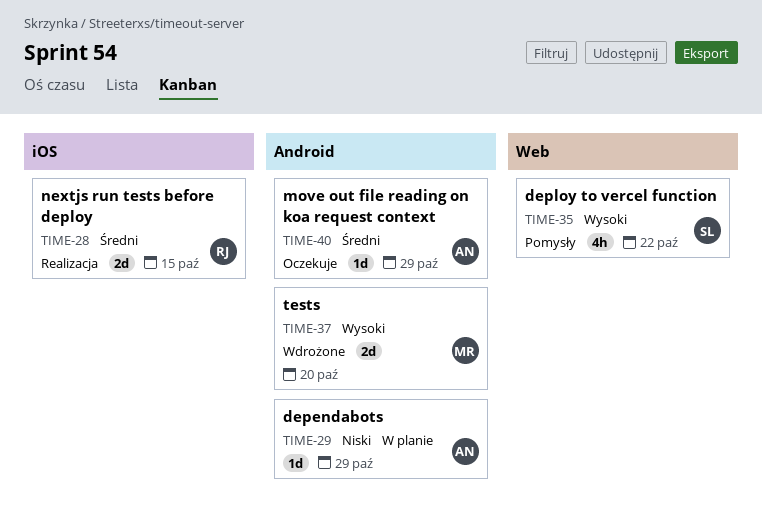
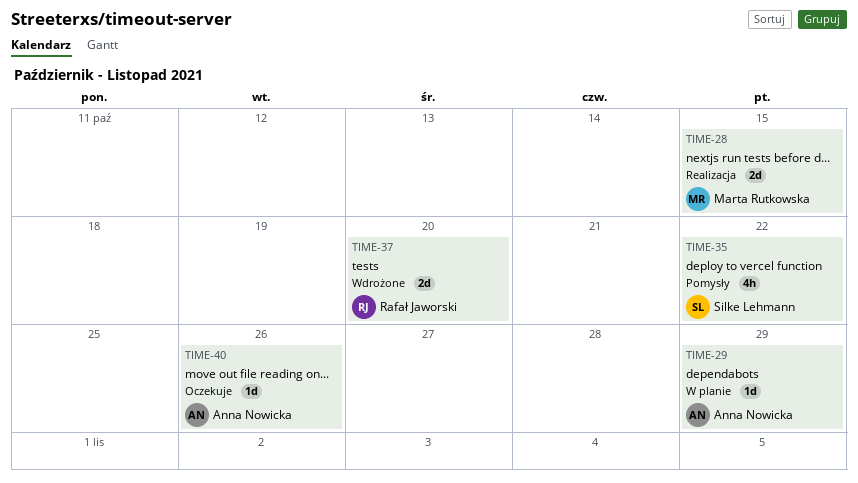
TIME-28, owner: Rafał Jaworski -> Marta Rutkowska
TIME-37, owner: Marta Rutkowska -> Rafał Jaworski
TIME-40, due: Oct 29 -> Oct 26

